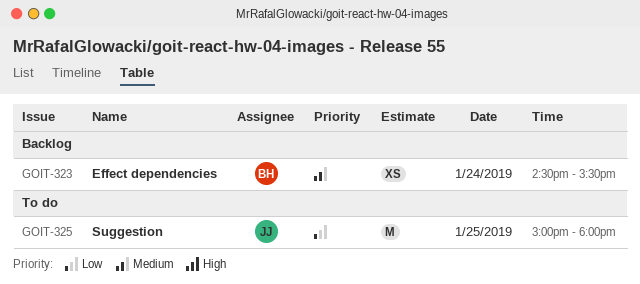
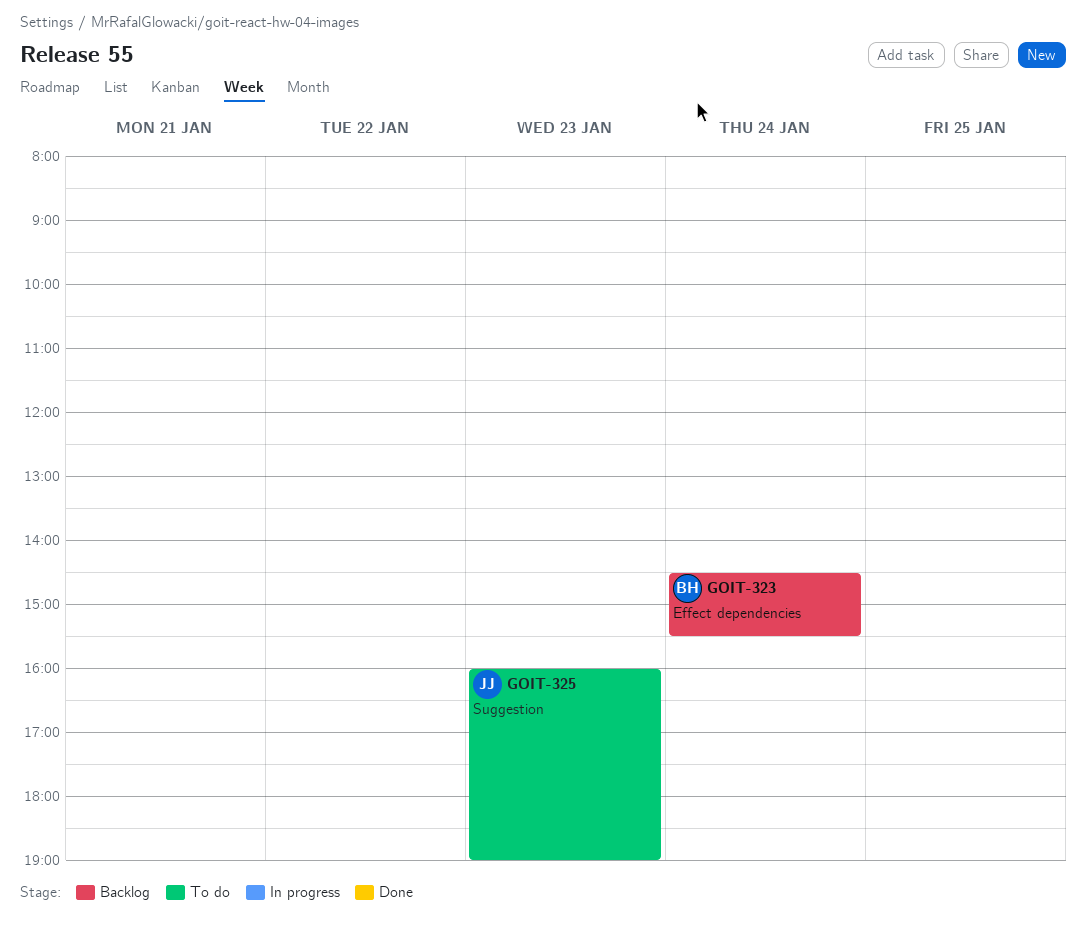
GOIT-325, day: Jan 25 -> Jan 23
GOIT-325, begins: 15:00 -> 16:00
GOIT-325, ends: 18:00 -> 19:00

